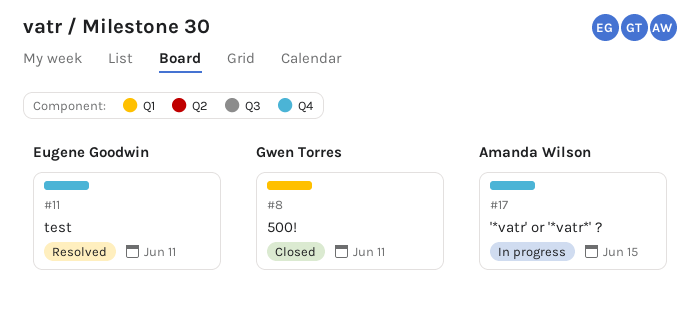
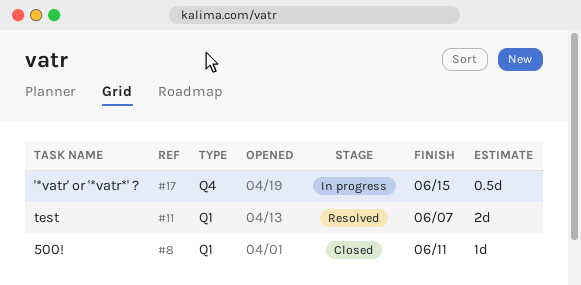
#11, label: Q4 -> Q1
#11, due: Jun 11 -> Jun 7

